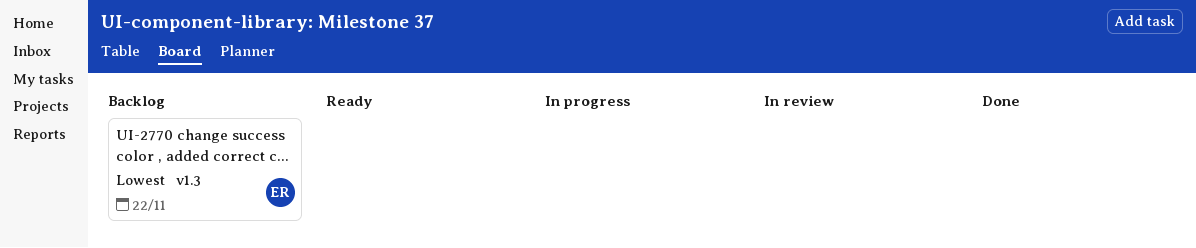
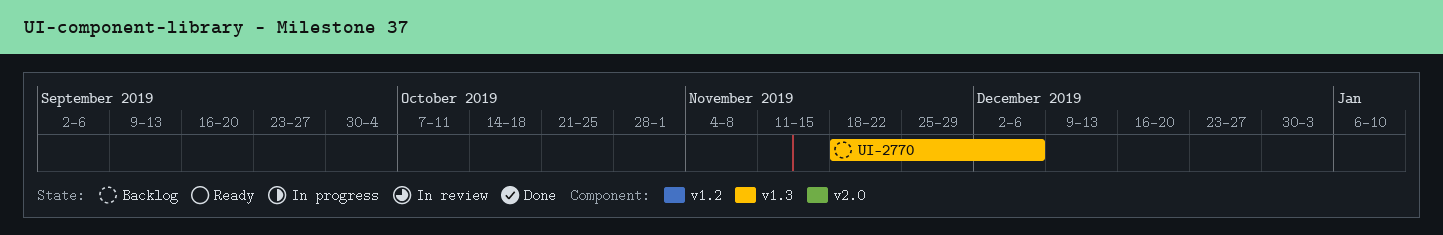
UI-2770, due: Nov 22 -> Dec 6

